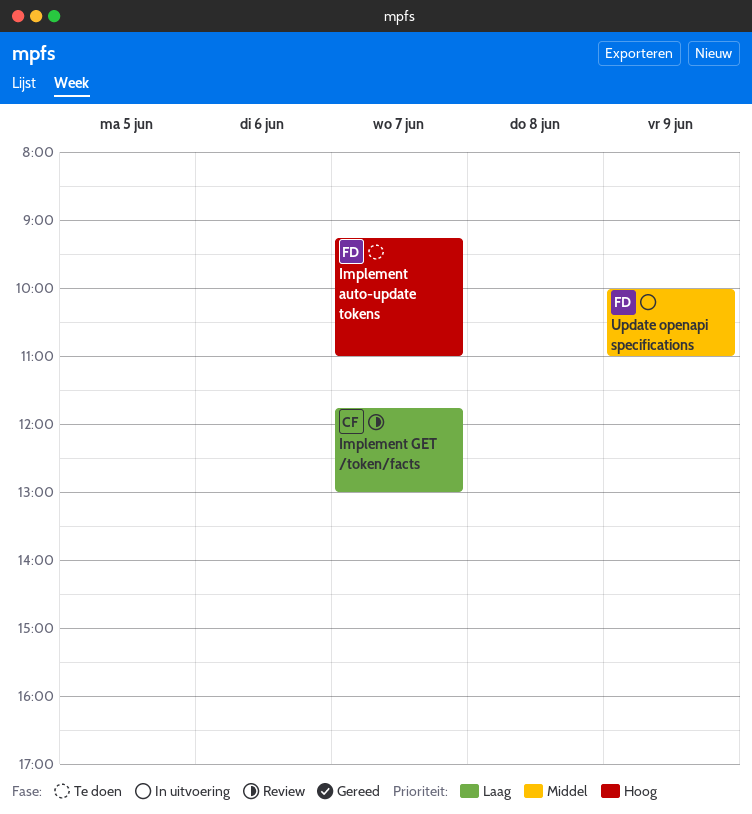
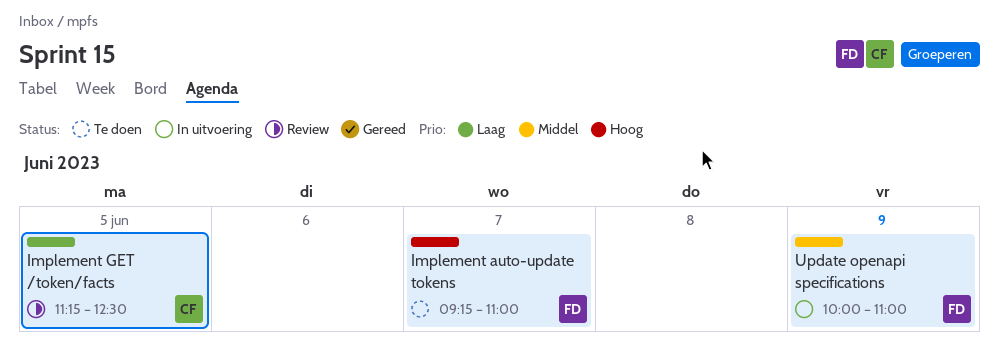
Implement GET /token/facts, day: Jun 7 -> Jun 5
Implement GET /token/facts, begins: 11:45 -> 11:15
Implement GET /token/facts, ends: 13:00 -> 12:30

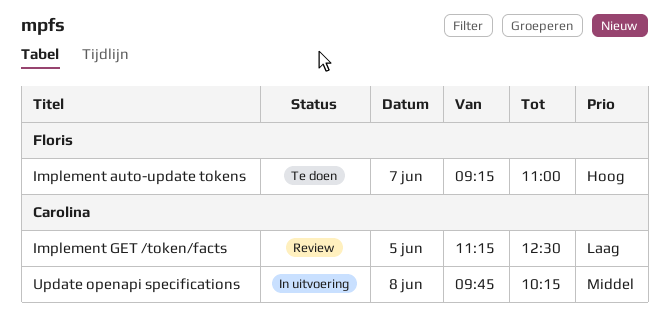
Update openapi specifications, owner: Floris -> Carolina
Update openapi specifications, day: Jun 9 -> Jun 8
Update openapi specifications, begins: 10:00 -> 09:45
Update openapi specifications, ends: 11:00 -> 10:15

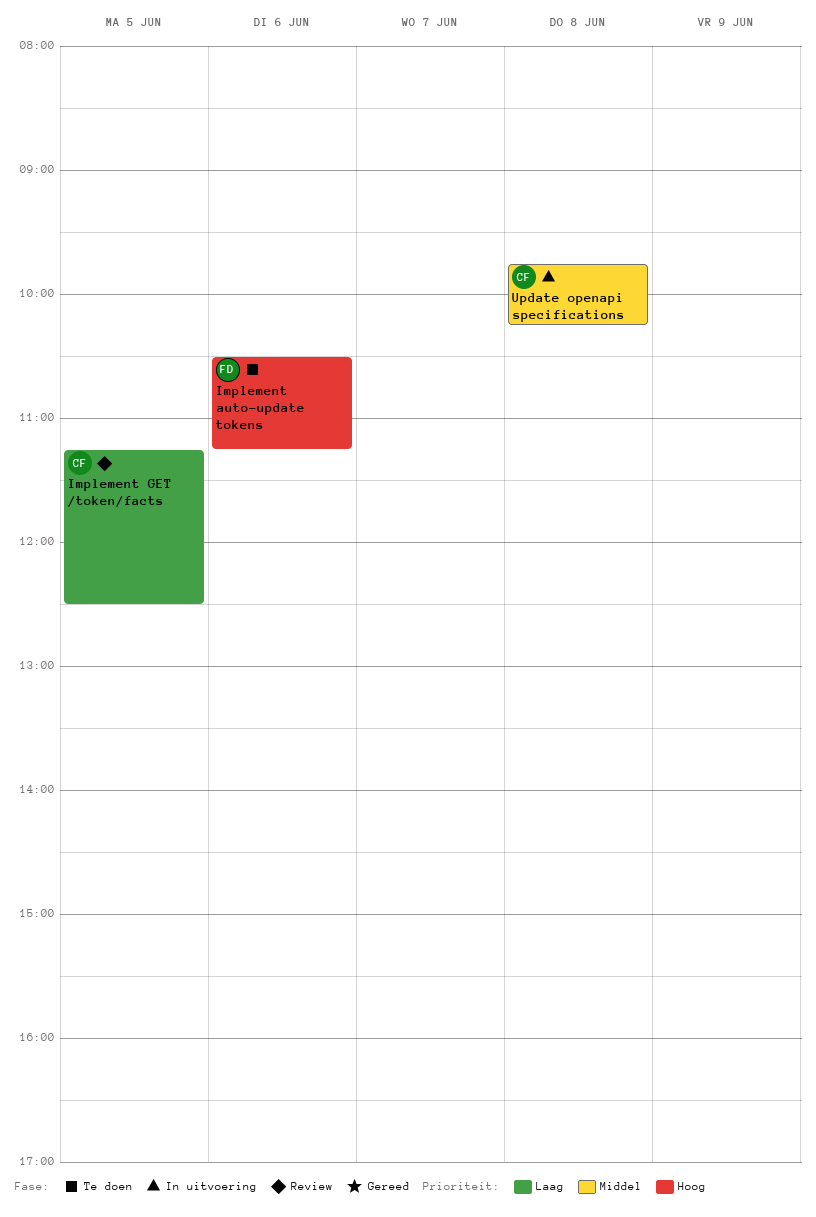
Implement auto-update tokens, day: Jun 7 -> Jun 6
Implement auto-update tokens, begins: 09:15 -> 10:30
Implement auto-update tokens, ends: 11:00 -> 11:15

